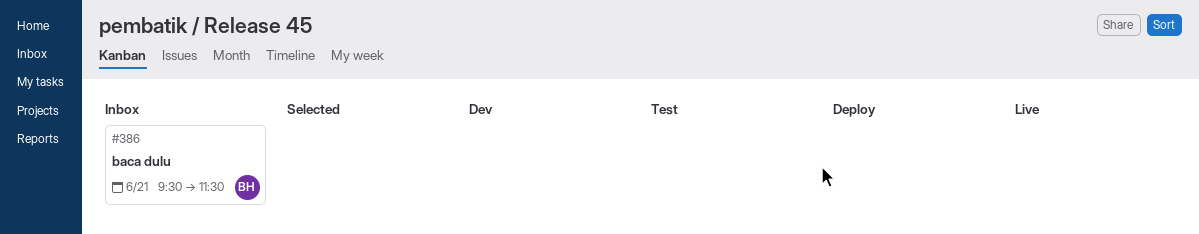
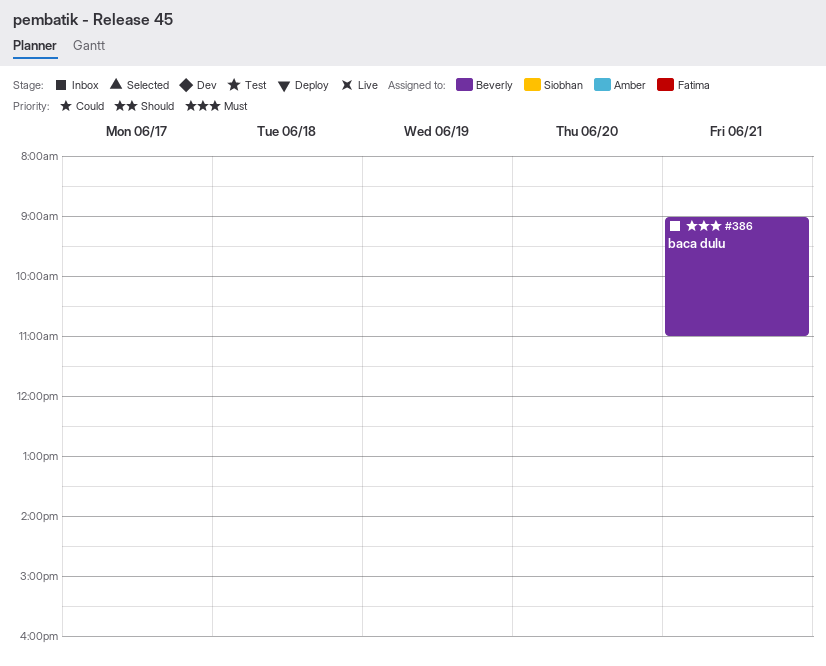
#386, begins: 09:30 -> 09:00
#386, ends: 11:30 -> 11:00

